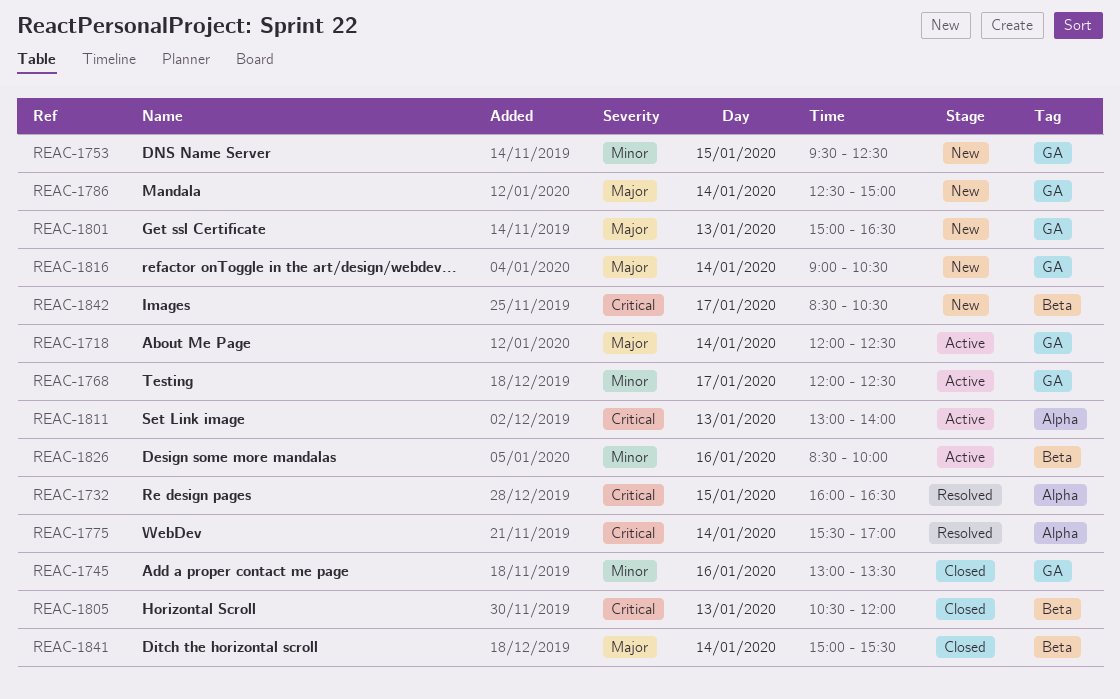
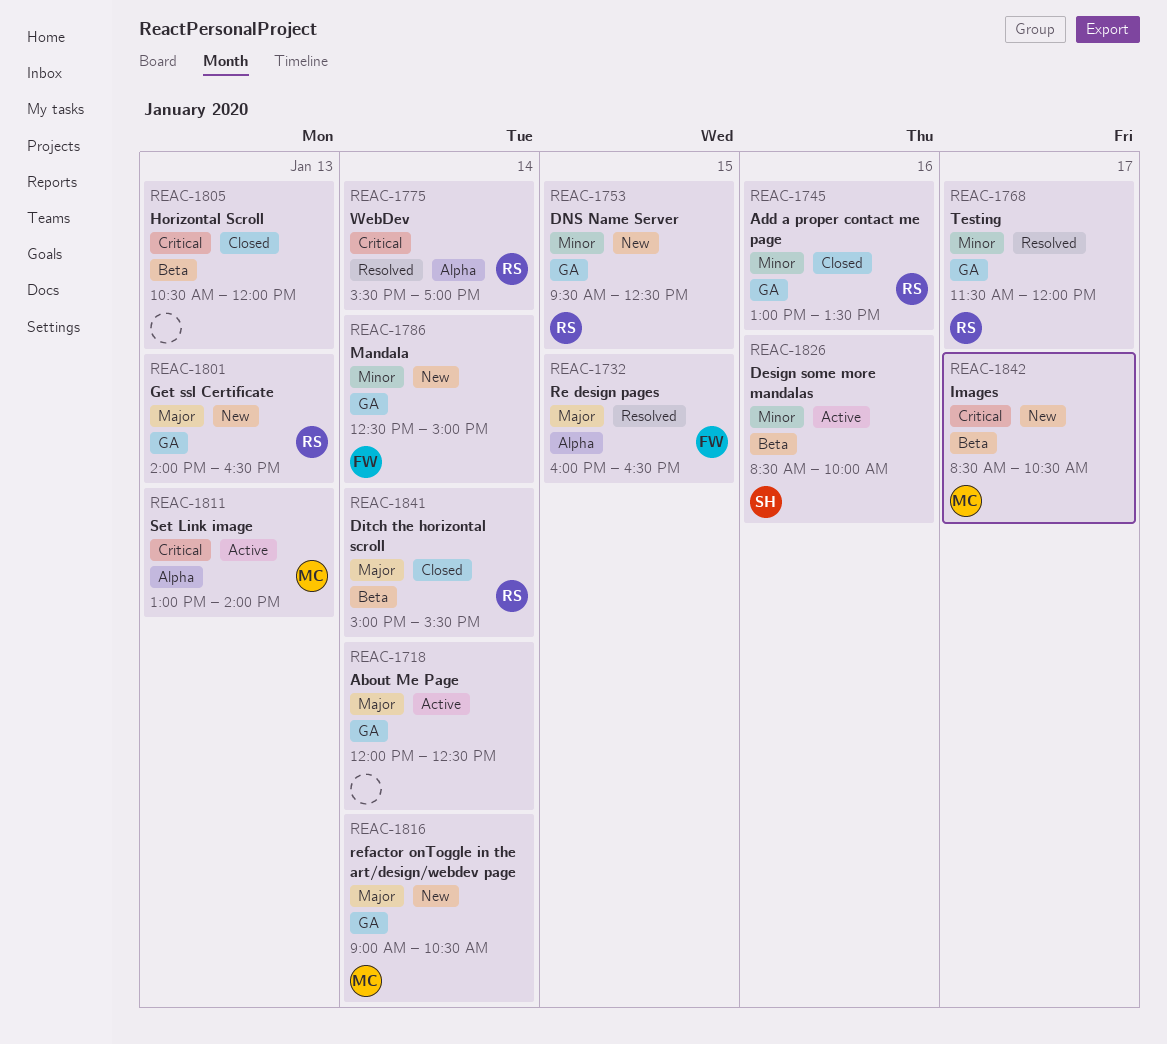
REAC-1732, priority: Critical -> Major
REAC-1768, status: Active -> Resolved
REAC-1768, begins: 12:00 -> 11:30
REAC-1768, ends: 12:30 -> 12:00
REAC-1786, priority: Major -> Minor
REAC-1801, begins: 15:00 -> 14:00

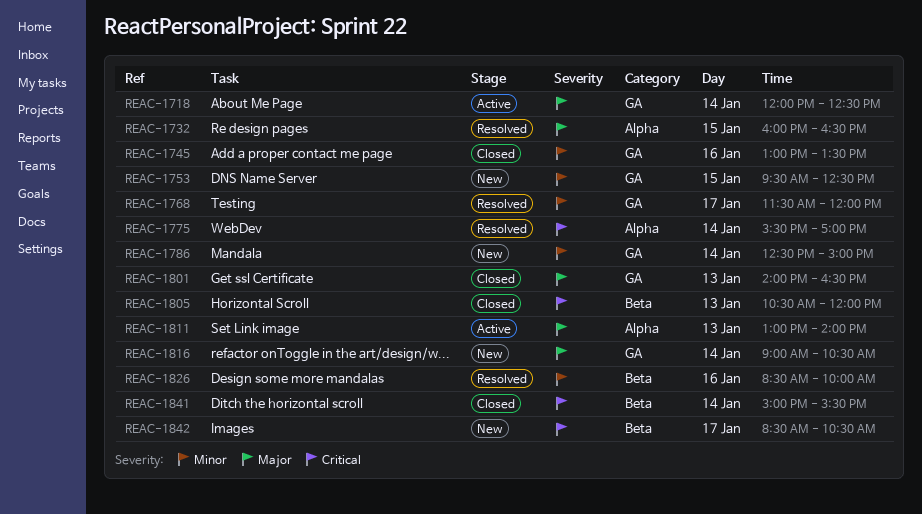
REAC-1801, status: New -> Closed
REAC-1811, priority: Critical -> Major
REAC-1826, status: Active -> Resolved
REAC-1841, priority: Major -> Critical

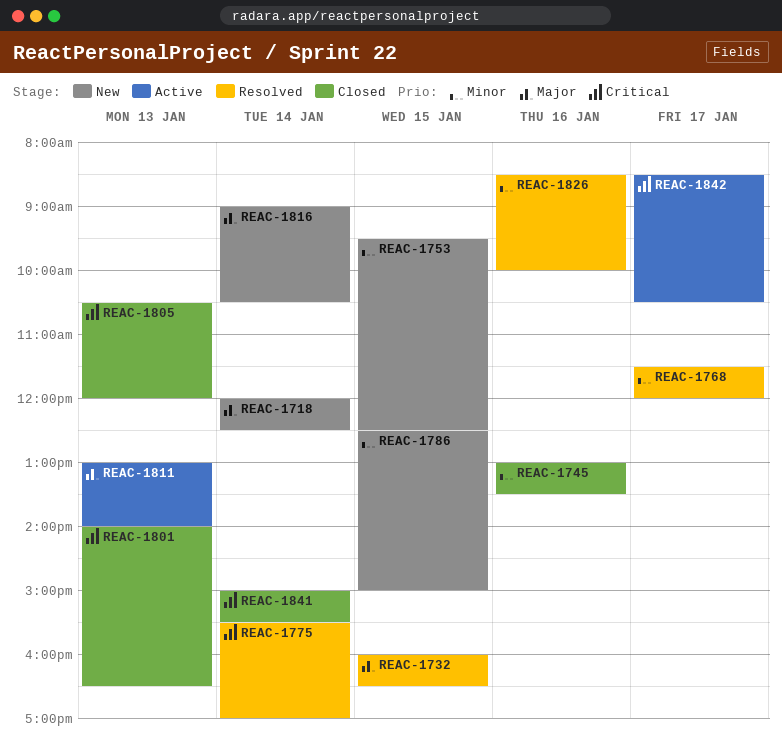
REAC-1718, status: Active -> New
REAC-1786, day: Jan 14 -> Jan 15
REAC-1801, priority: Major -> Critical
REAC-1842, status: New -> Active

